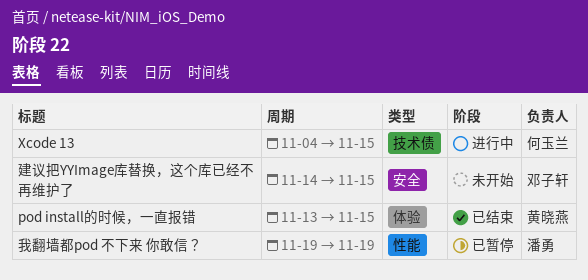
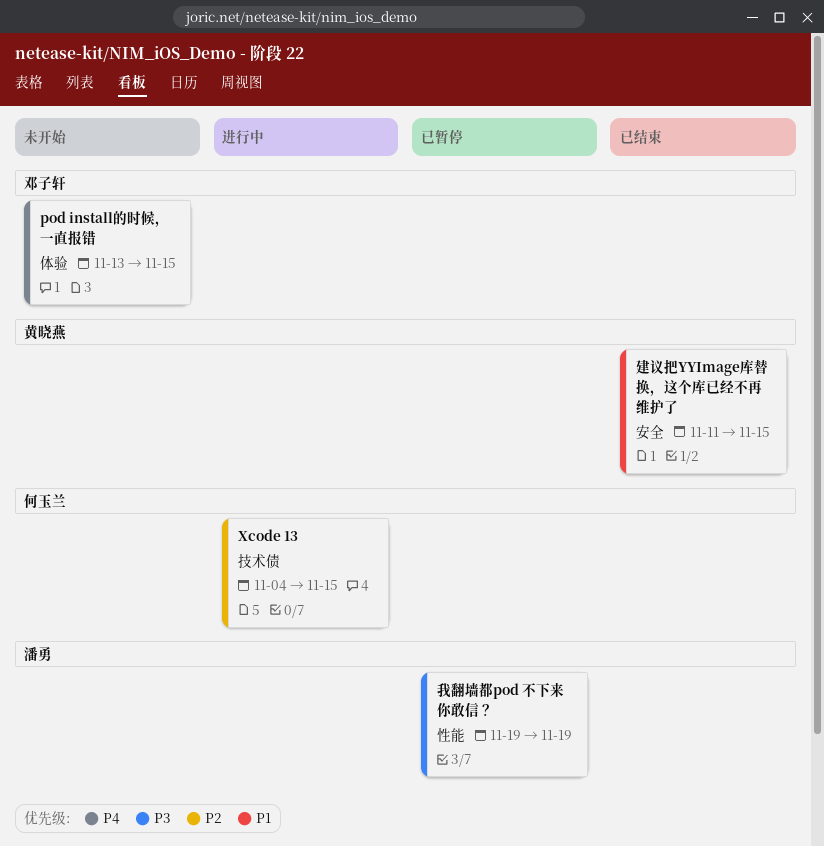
pod install的时候，一直报错, status: 已结束 -> 未开始
pod install的时候，一直报错, owner: 黄晓燕 -> 邓子轩
建议把YYImage库替换，这个库已经不再维护了, status: 未开始 -> 已结束
建议把YYImage库替换，这个库已经不再维护了, owner: 邓子轩 -> 黄晓燕
建议把YYImage库替换，这个库已经不再维护了, start: Nov 14 -> Nov 11

